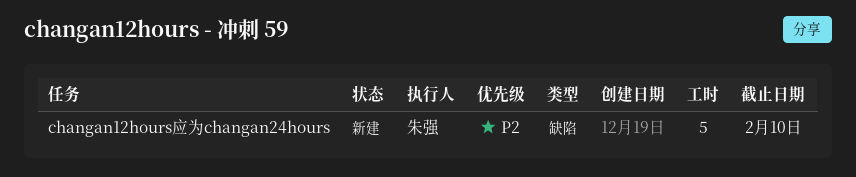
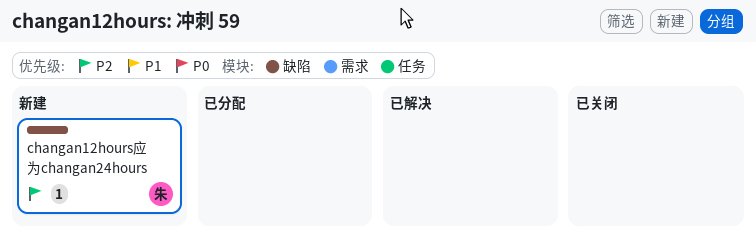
changan12hours应为changan24hours, estimate: 5 -> 1

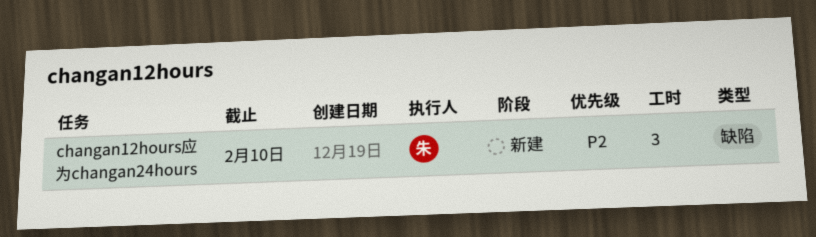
changan12hours应为changan24hours, estimate: 1 -> 3

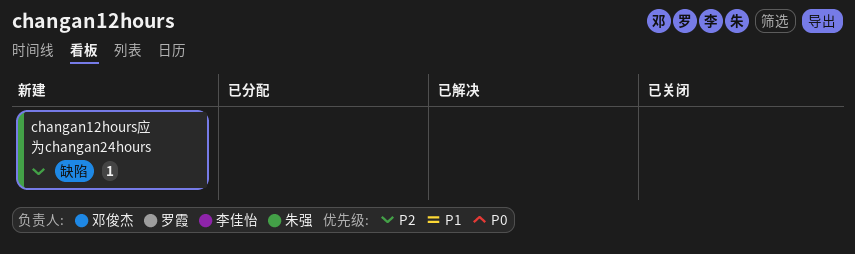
changan12hours应为changan24hours, estimate: 3 -> 1

